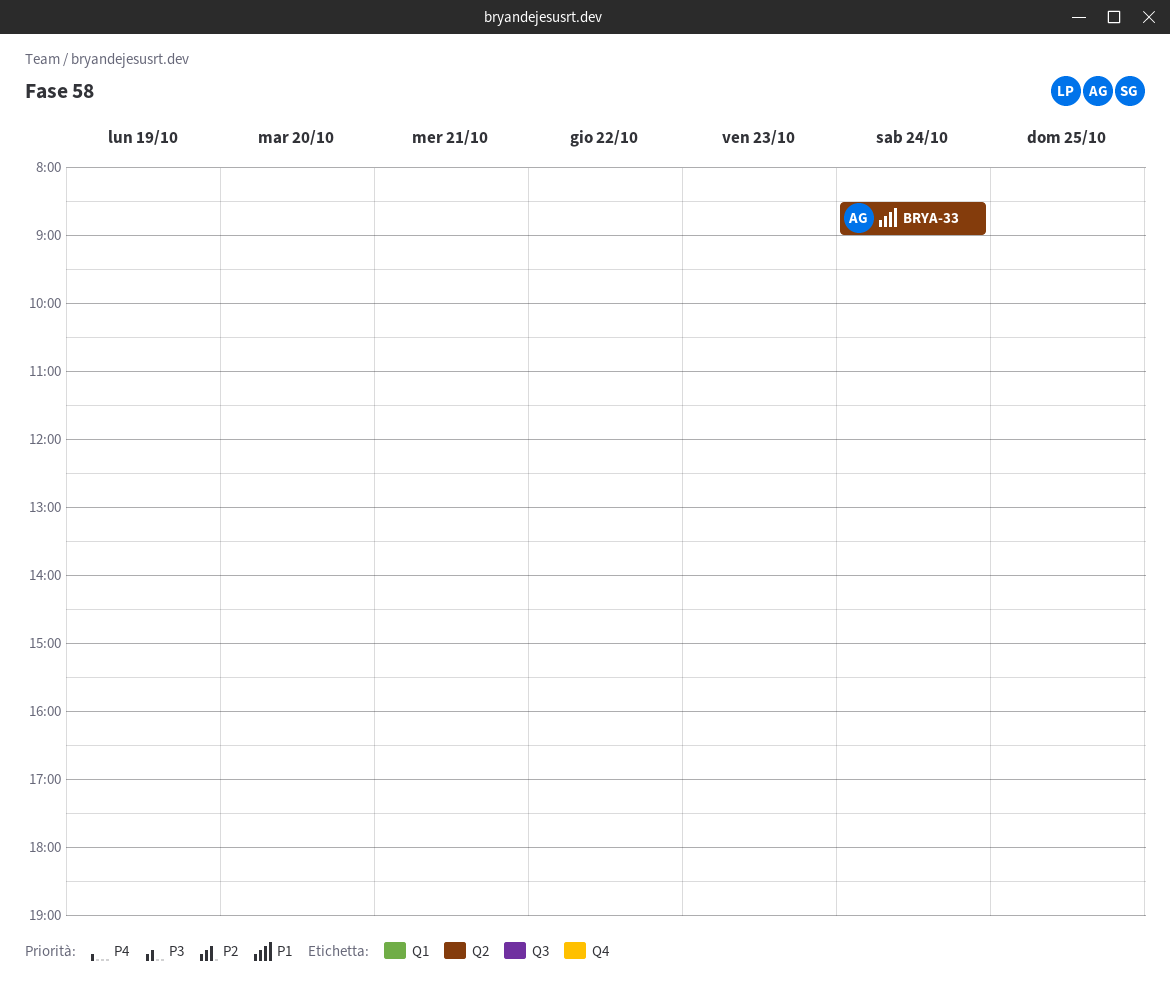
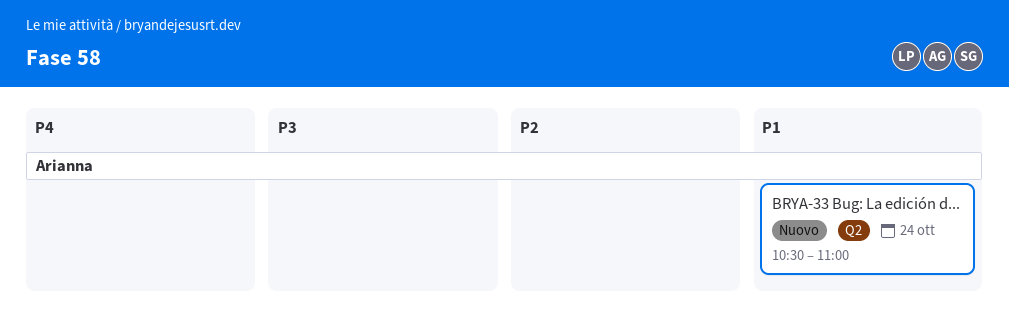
BRYA-33, begins: 08:30 -> 10:30
BRYA-33, ends: 09:00 -> 11:00

